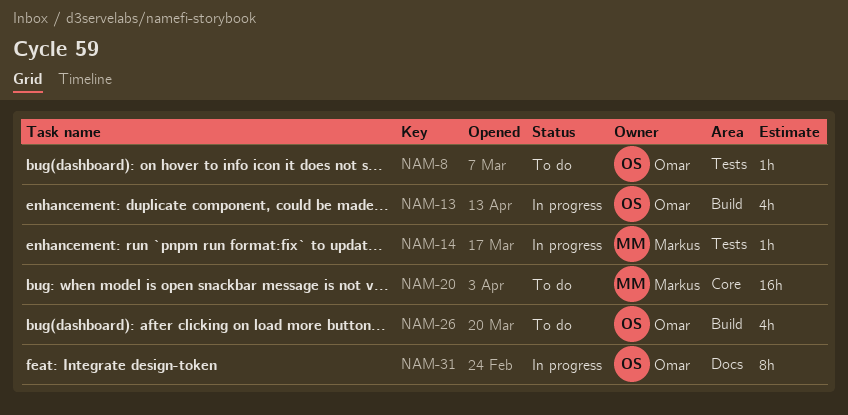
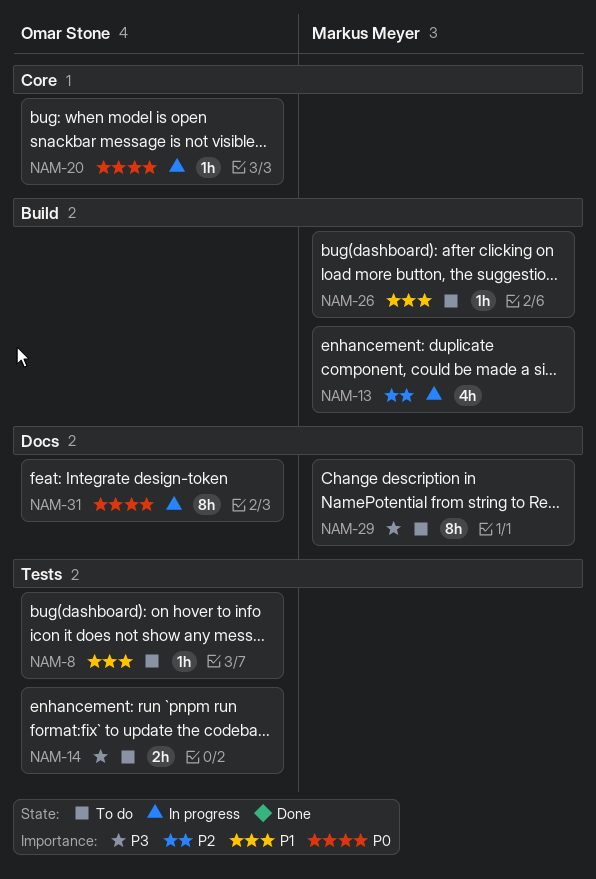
NAM-13, owner: Omar Stone -> Markus Meyer
NAM-14, status: In progress -> To do
NAM-14, owner: Markus Meyer -> Omar Stone
NAM-14, estimate: 1h -> 2h
NAM-20, status: To do -> In progress
NAM-20, owner: Markus Meyer -> Omar Stone
NAM-20, estimate: 16h -> 1h
NAM-26, owner: Omar Stone -> Markus Meyer
NAM-26, estimate: 4h -> 1h
NAM-29: none -> present

